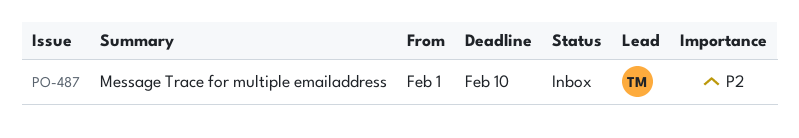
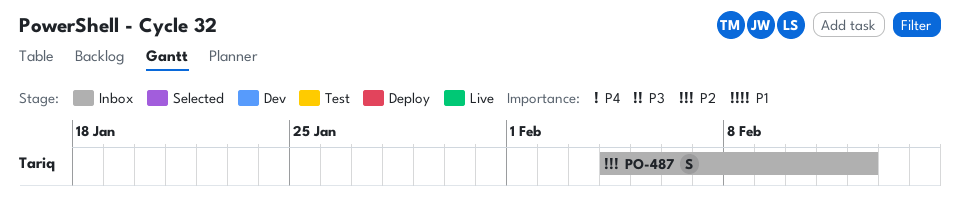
PO-487, start: Feb 1 -> Feb 4
PO-487, due: Feb 10 -> Feb 12

